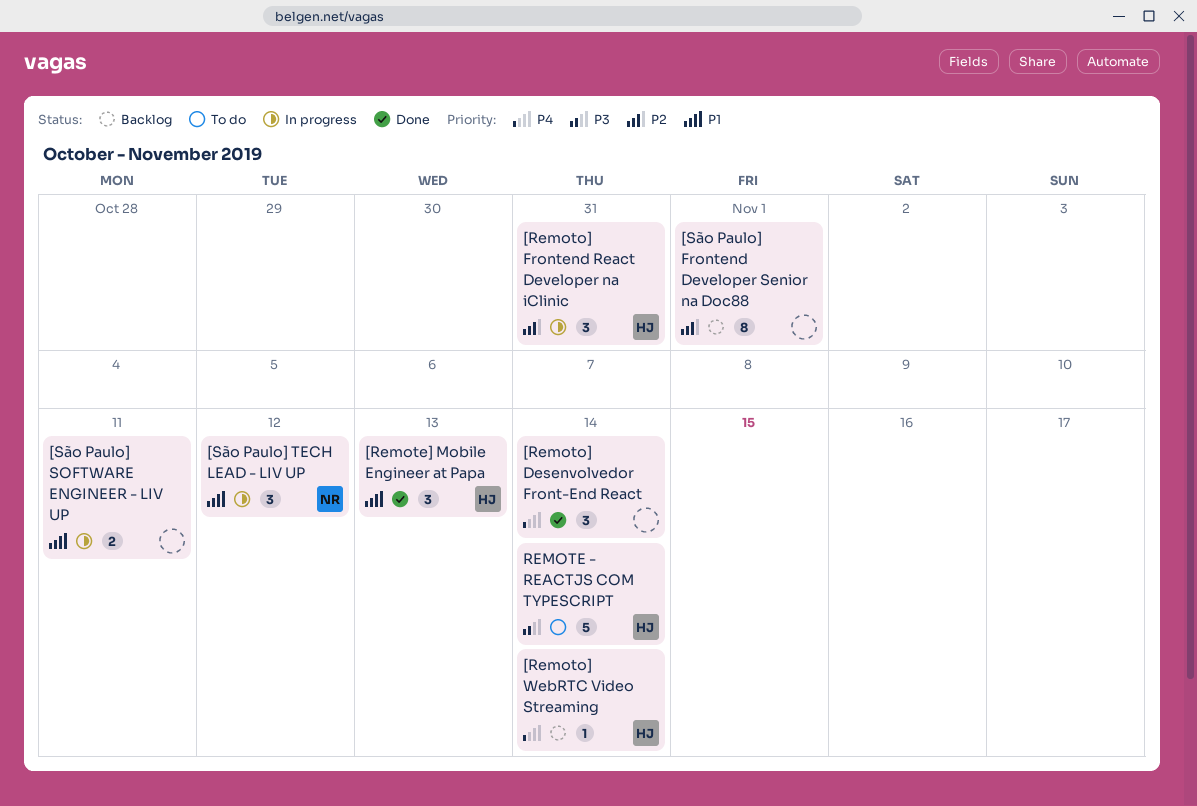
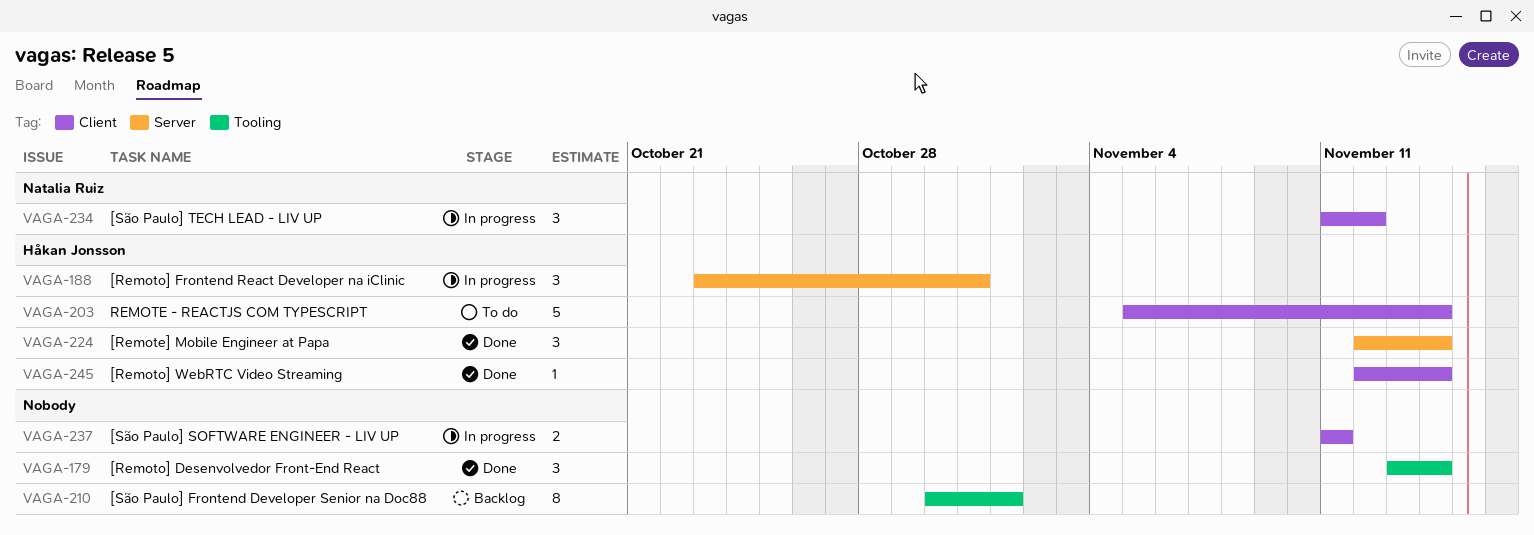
[Remote] Mobile Engineer at Papa, due: Nov 13 -> Nov 14
[Remoto] WebRTC Video Streaming, status: Backlog -> Done

